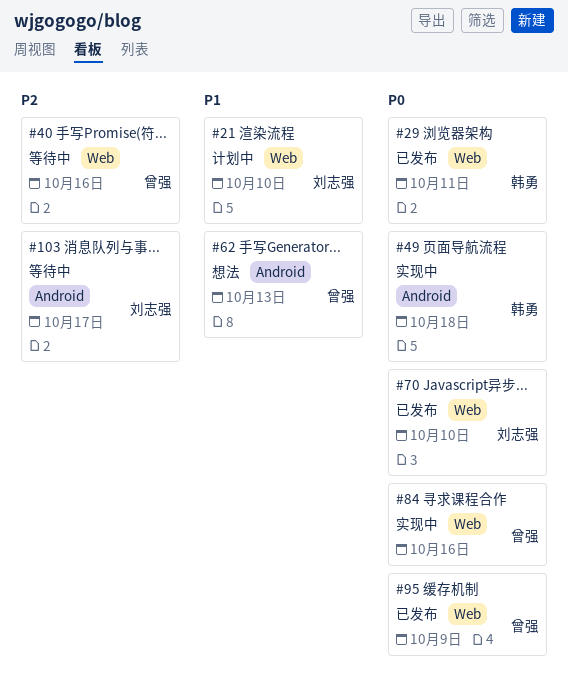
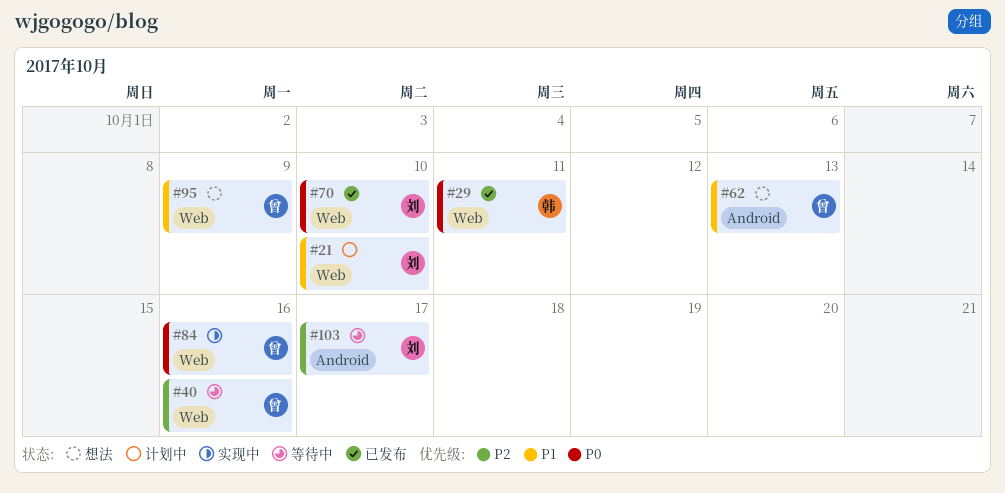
#49: present -> none
#95, status: 已发布 -> 想法
#95, priority: P0 -> P1

